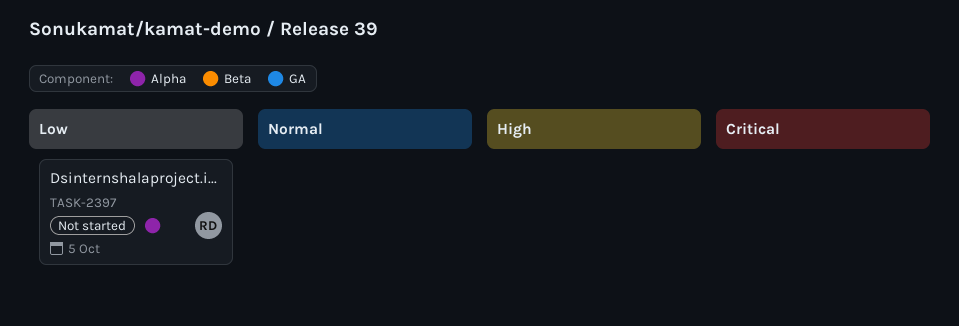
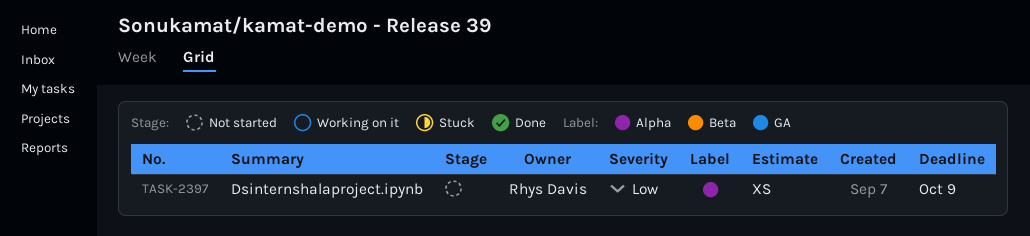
TASK-2397, due: Oct 5 -> Oct 9

